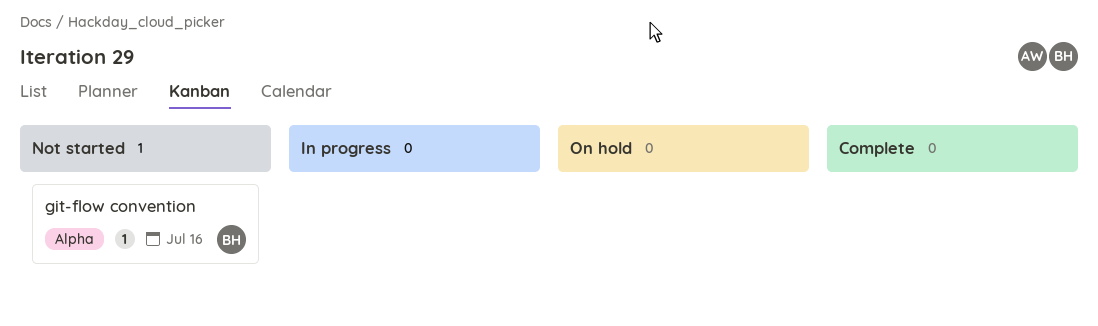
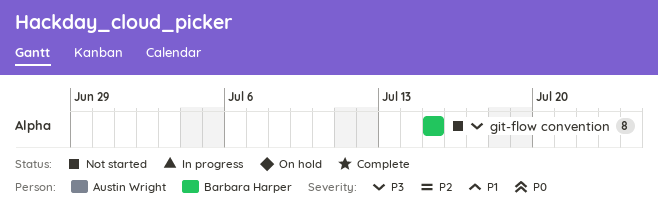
git-flow convention, estimate: 1 -> 8
git-flow convention, due: Jul 16 -> Jul 15

